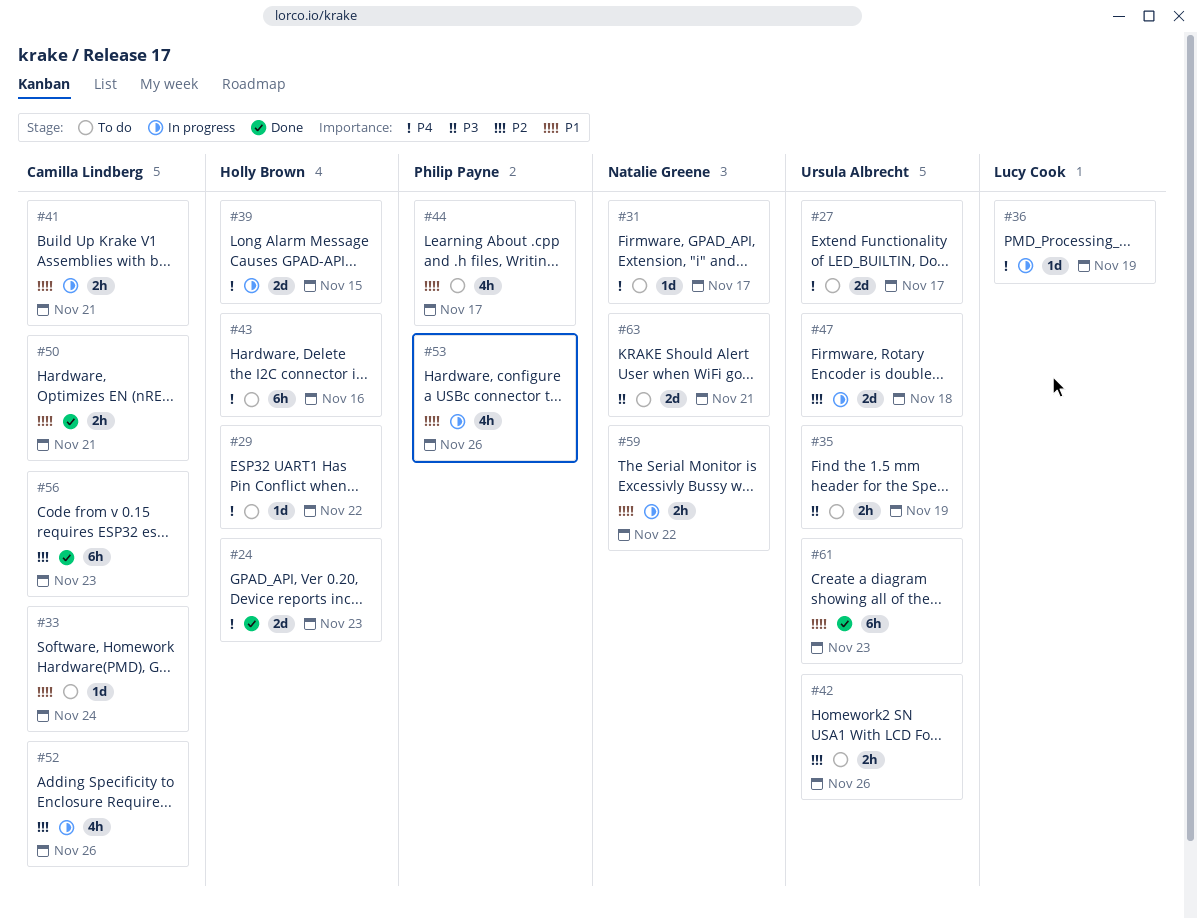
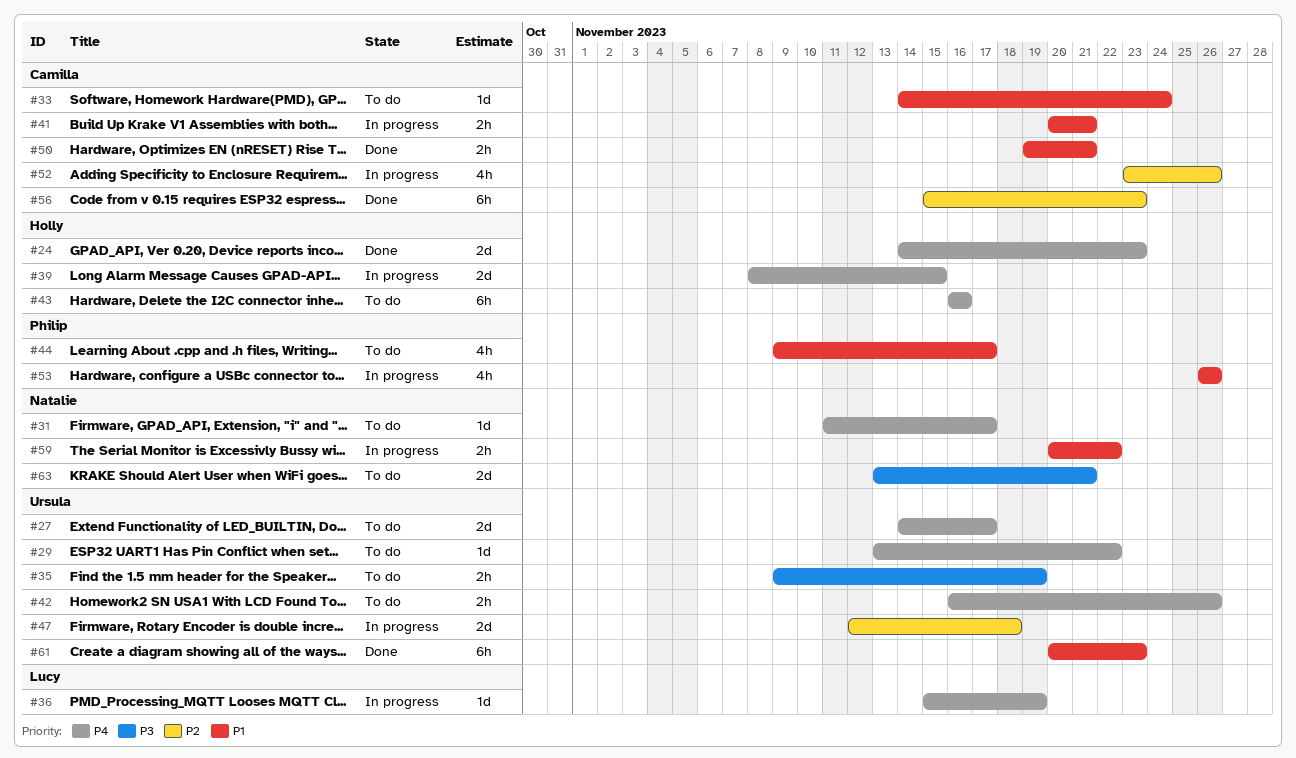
#29, owner: Holly Brown -> Ursula Albrecht
#42, priority: P2 -> P4

